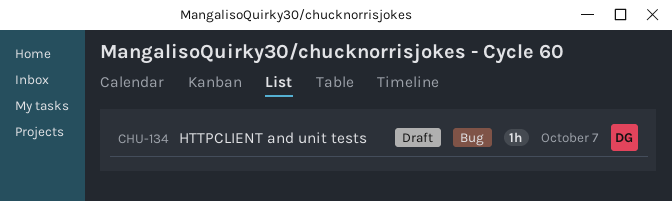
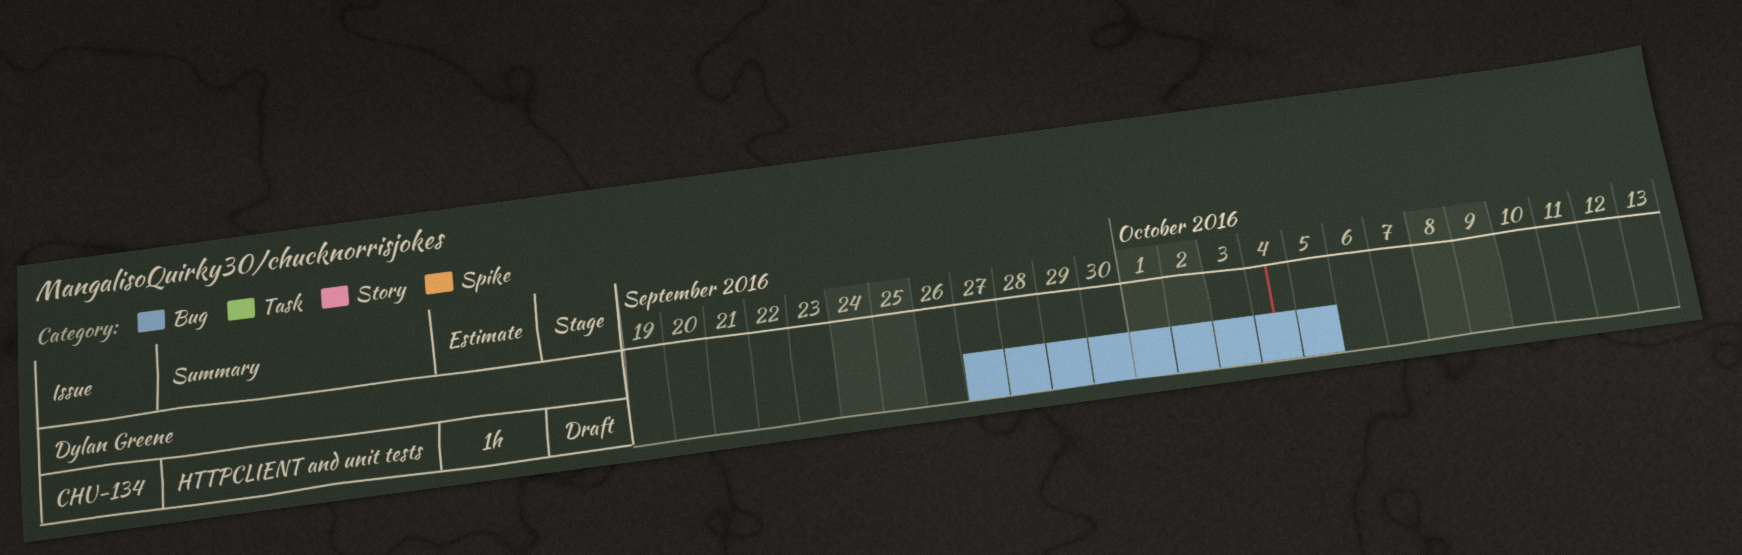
CHU-134, due: Oct 7 -> Oct 5

